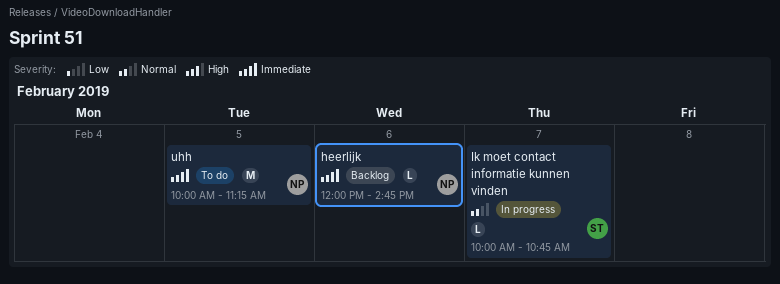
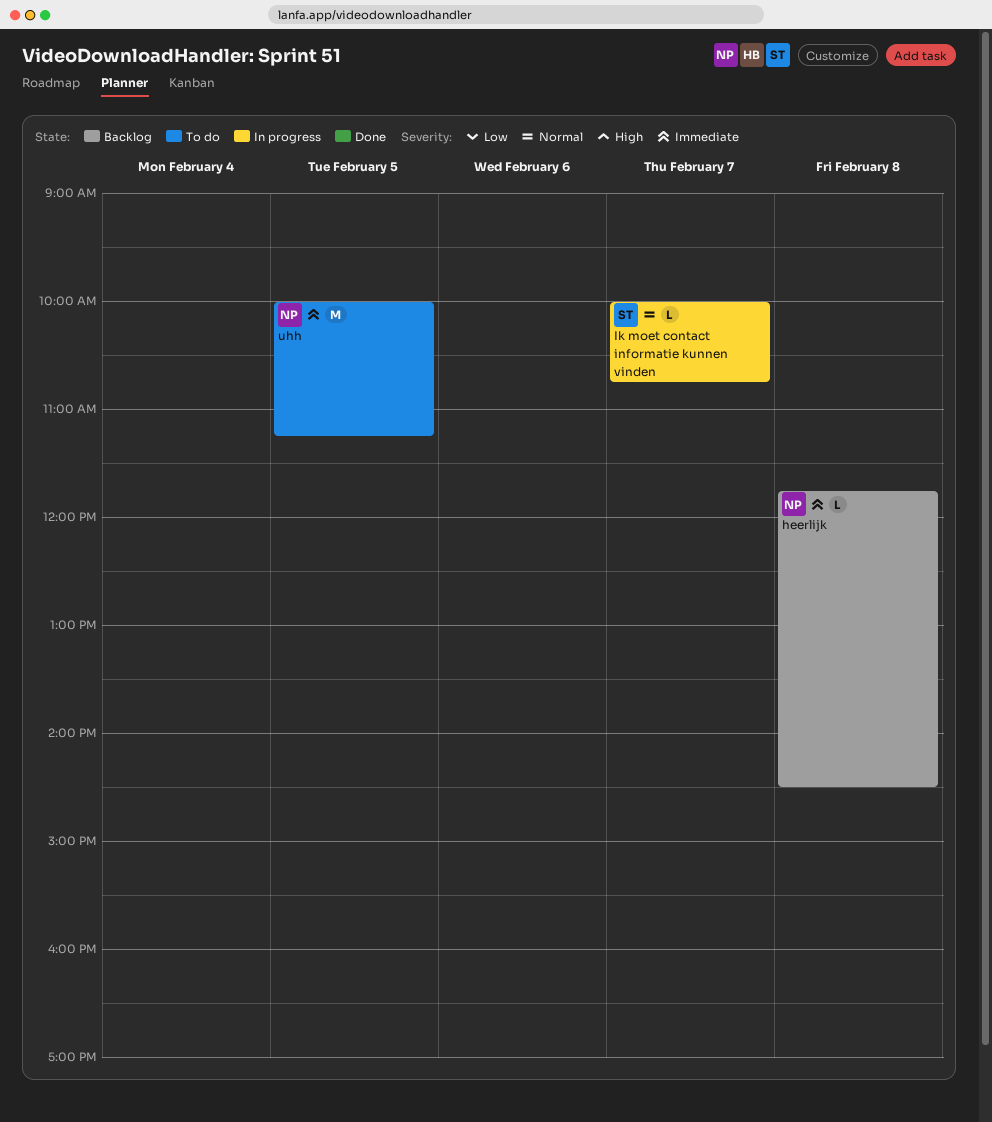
heerlijk, day: Feb 6 -> Feb 8
heerlijk, begins: 12:00 -> 11:45
heerlijk, ends: 14:45 -> 14:30

